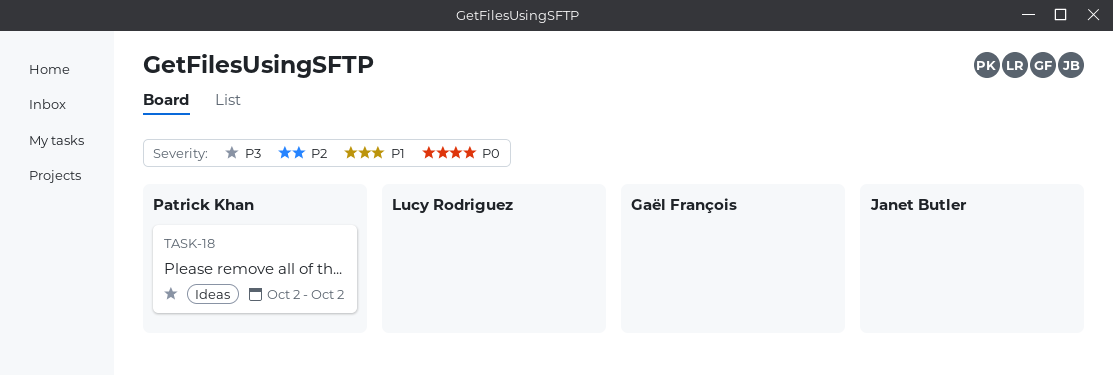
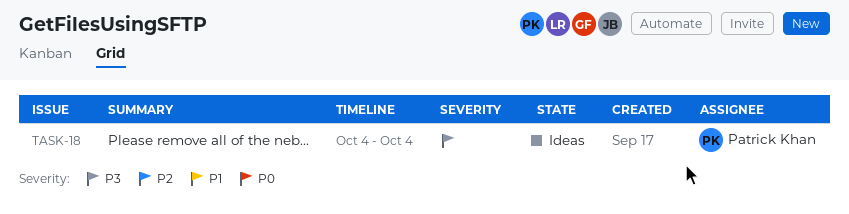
TASK-18, start: Oct 2 -> Oct 4
TASK-18, due: Oct 2 -> Oct 4

